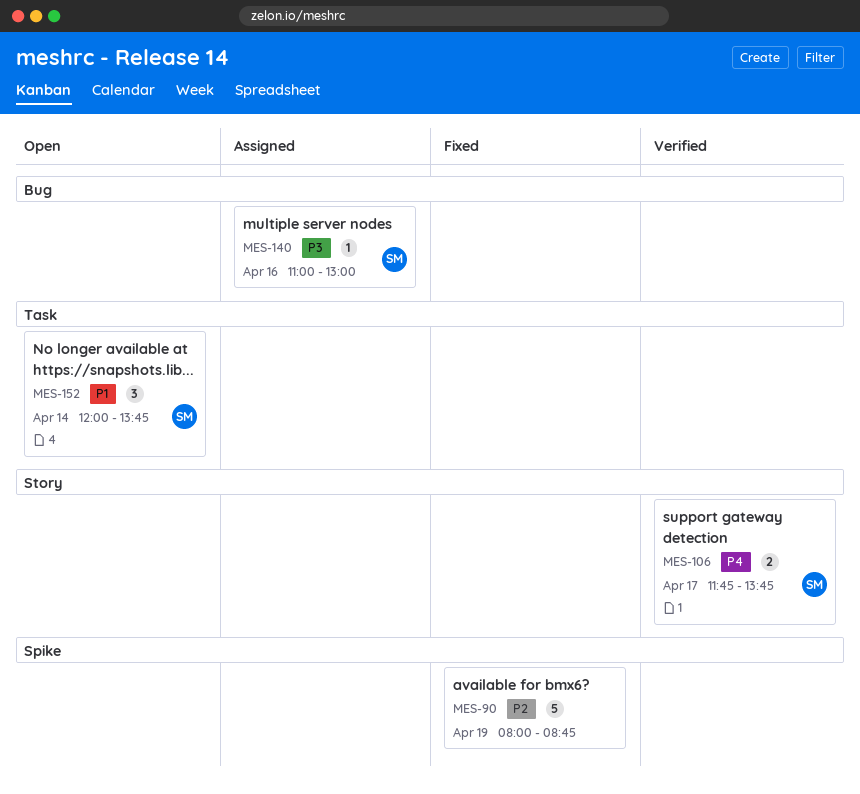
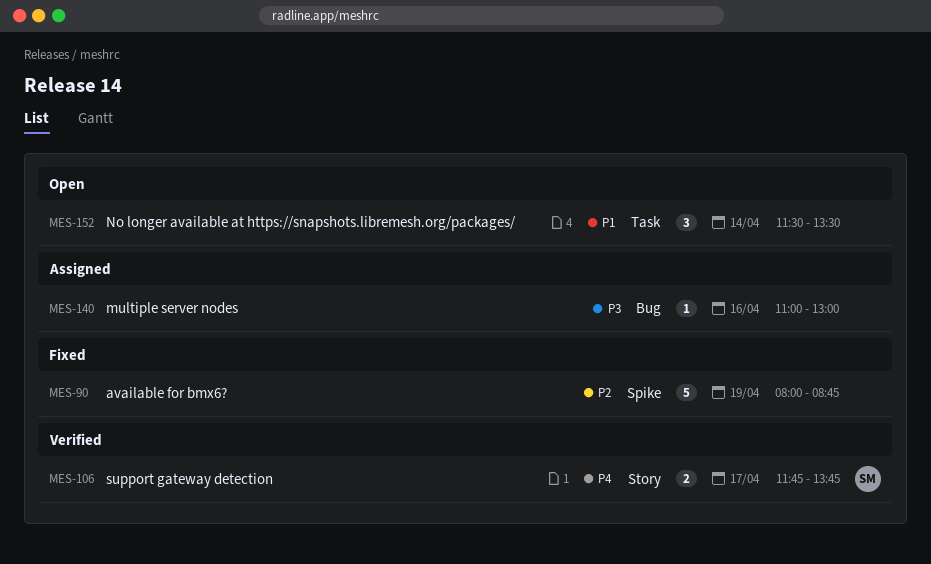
MES-140, owner: SM -> none
MES-152, owner: SM -> none
MES-152, begins: 12:00 -> 11:30
MES-152, ends: 13:45 -> 13:30

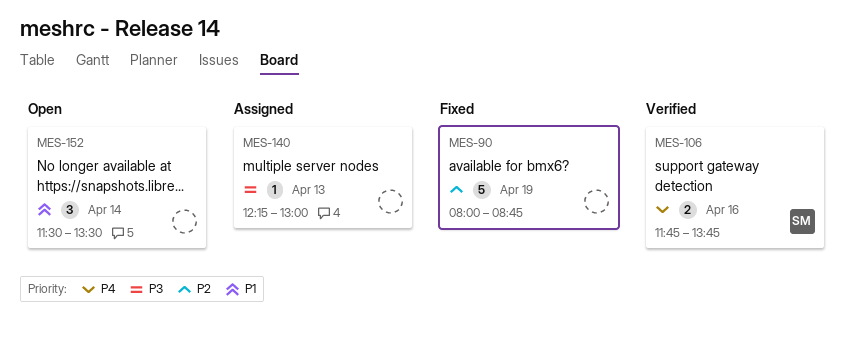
MES-106, day: Apr 17 -> Apr 16
MES-140, day: Apr 16 -> Apr 13
MES-140, begins: 11:00 -> 12:15

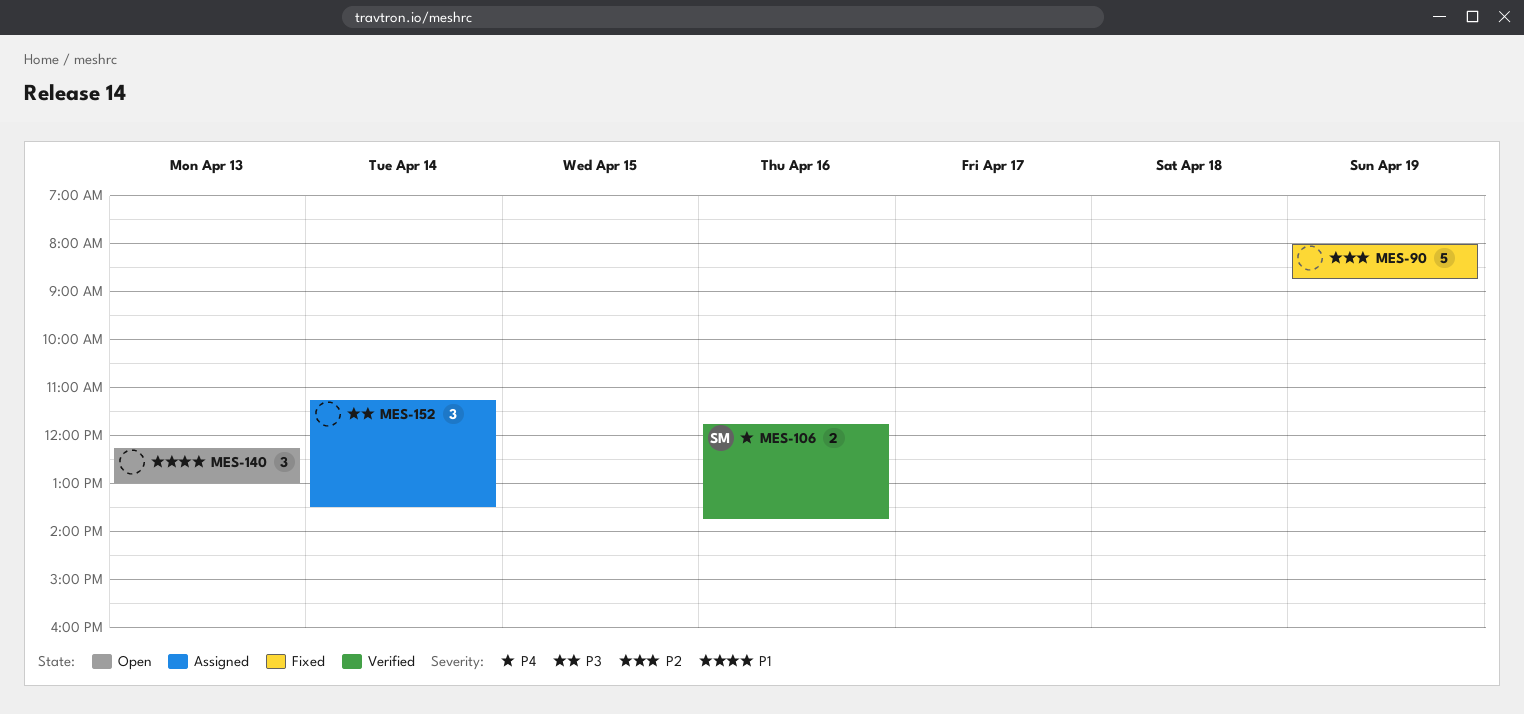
MES-140, status: Assigned -> Open
MES-140, priority: P3 -> P1
MES-140, estimate: 1 -> 3
MES-152, status: Open -> Assigned
MES-152, priority: P1 -> P3
MES-152, begins: 11:30 -> 11:15

